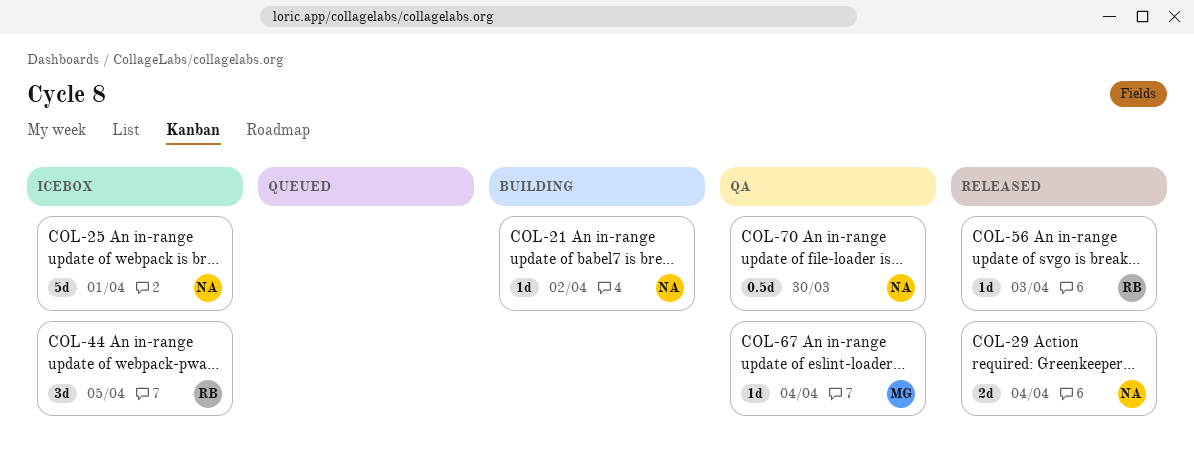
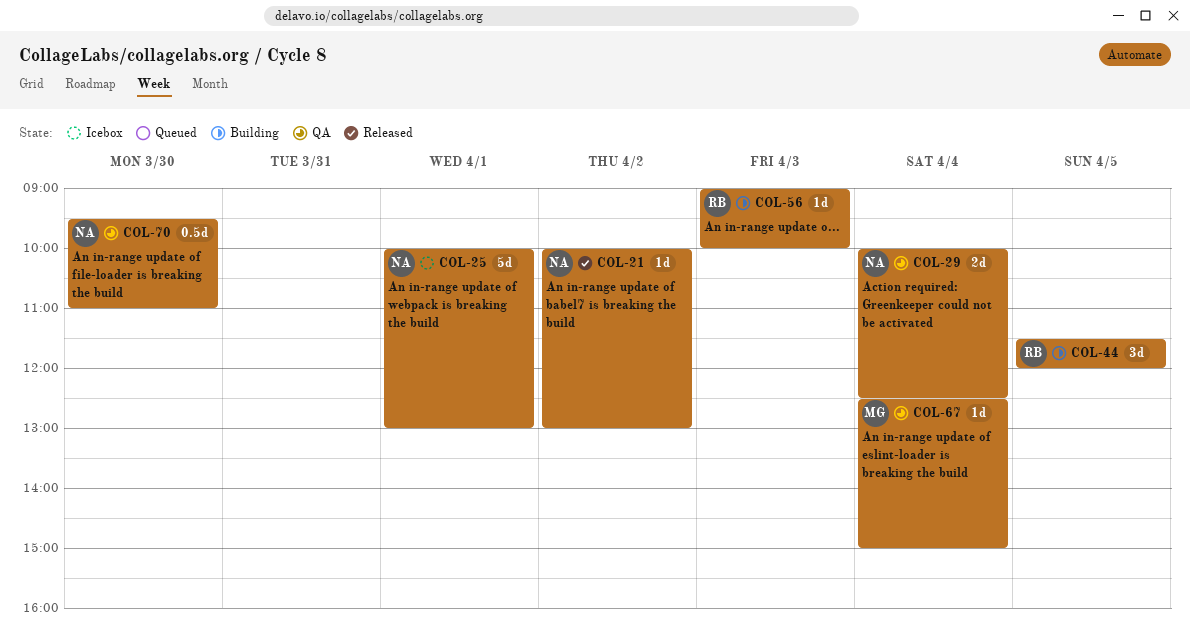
COL-21, status: Building -> Released
COL-29, status: Released -> QA
COL-44, status: Icebox -> Building
COL-56, status: Released -> Building

